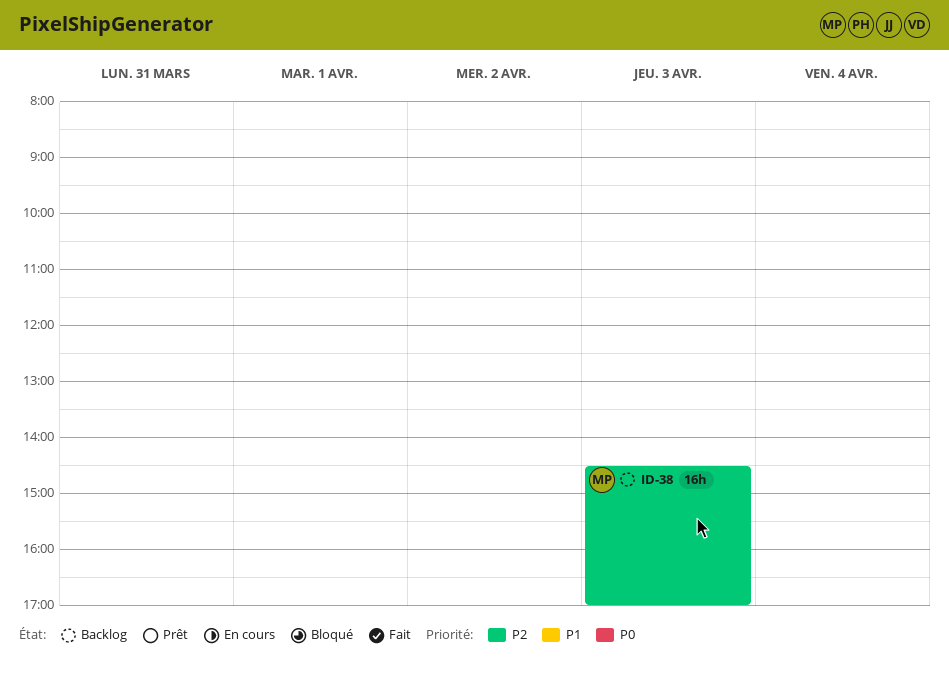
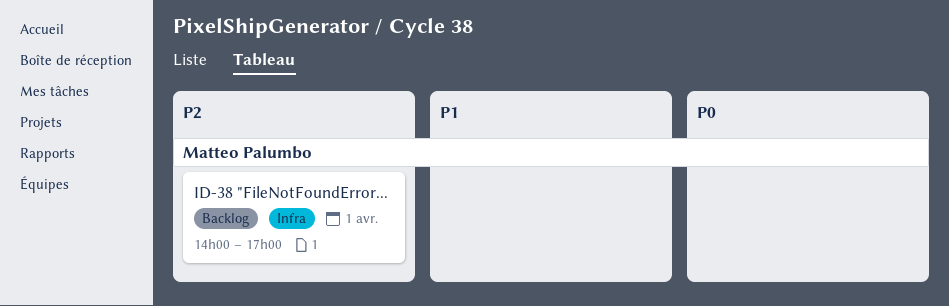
ID-38, day: Apr 3 -> Apr 1
ID-38, begins: 14:30 -> 14:00

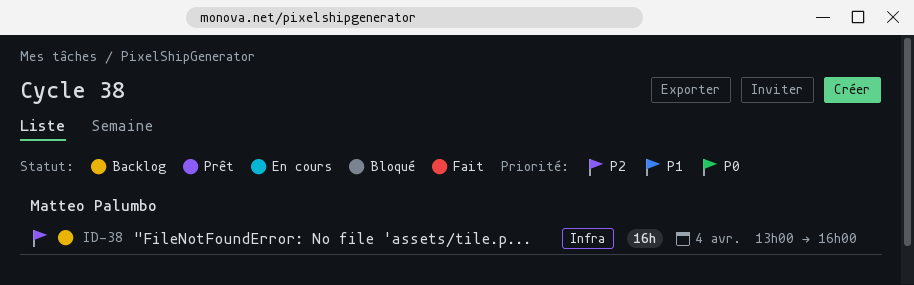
ID-38, day: Apr 1 -> Apr 4
ID-38, begins: 14:00 -> 13:00
ID-38, ends: 17:00 -> 16:00

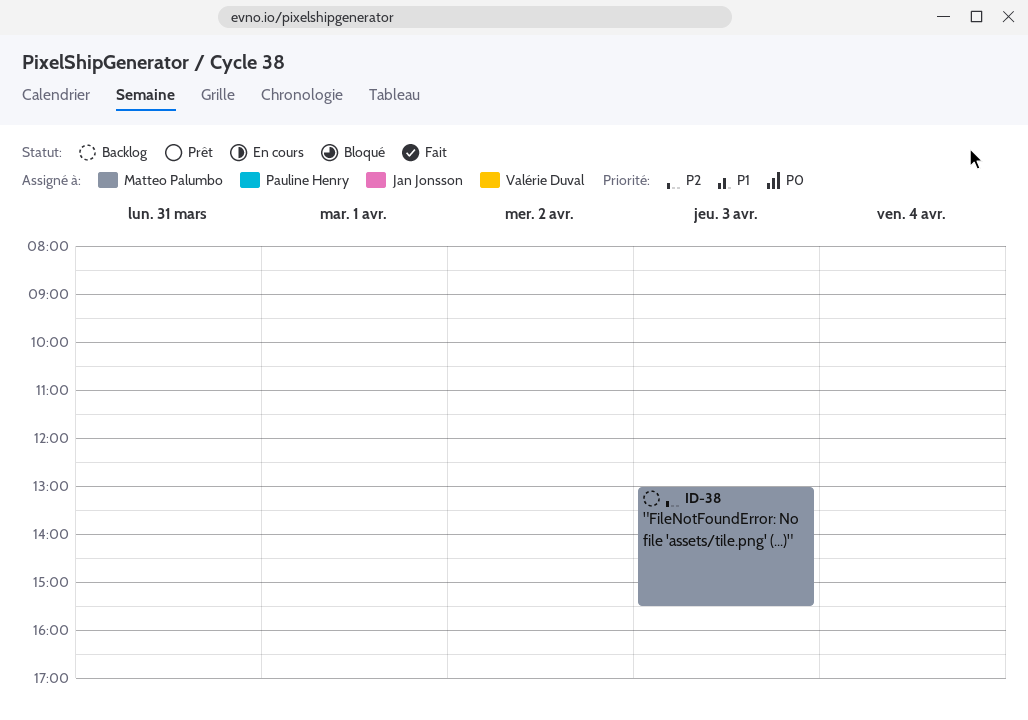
ID-38, day: Apr 4 -> Apr 3
ID-38, ends: 16:00 -> 15:30

